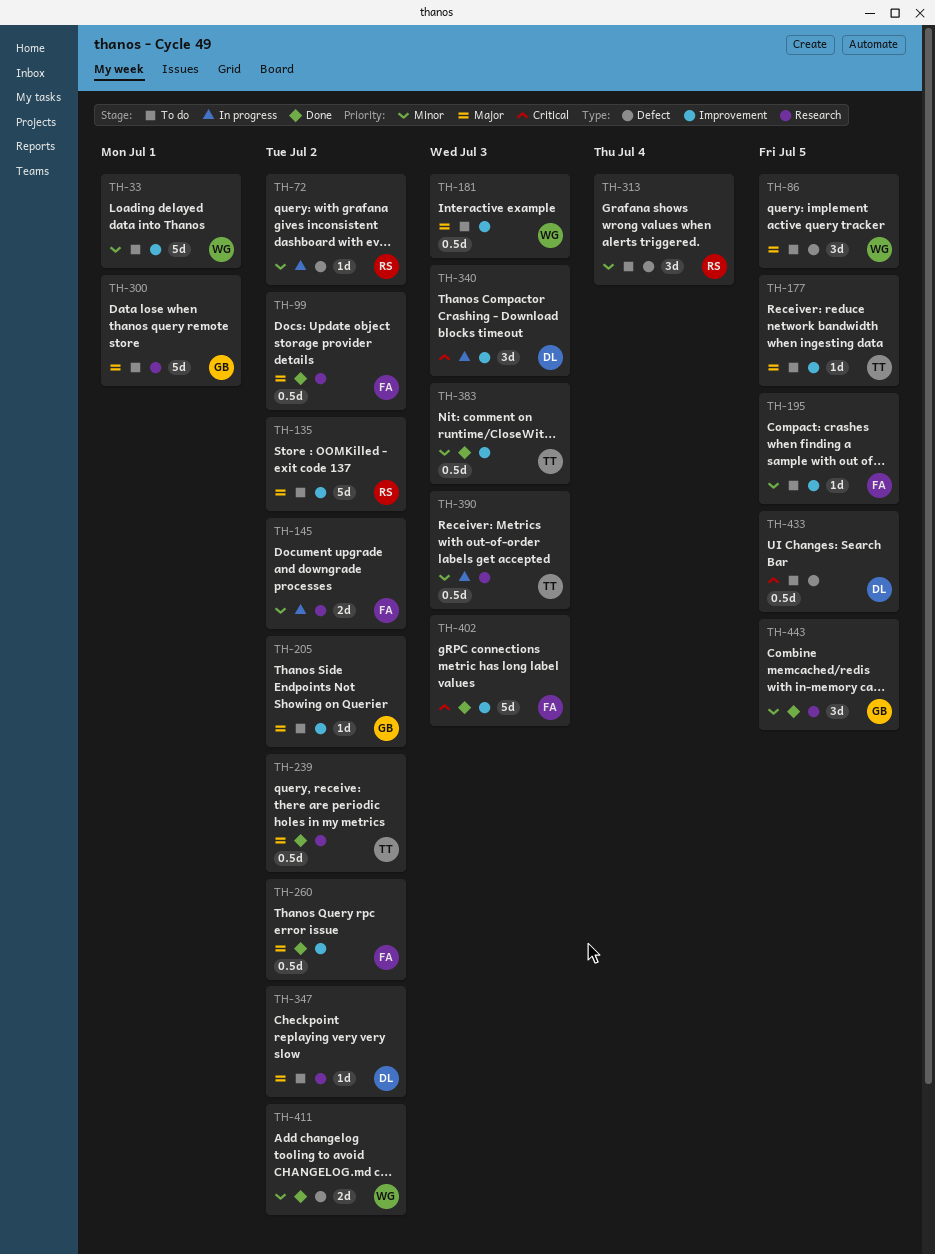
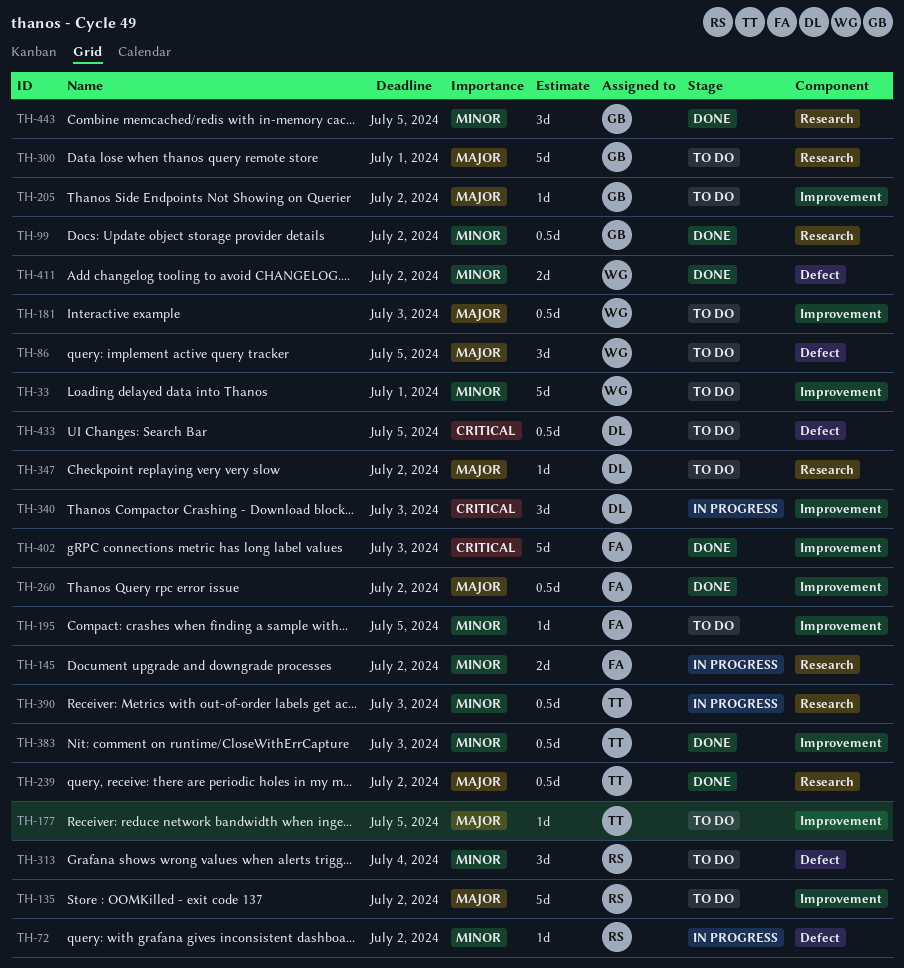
TH-99, owner: FA -> GB
TH-99, priority: Major -> Minor

